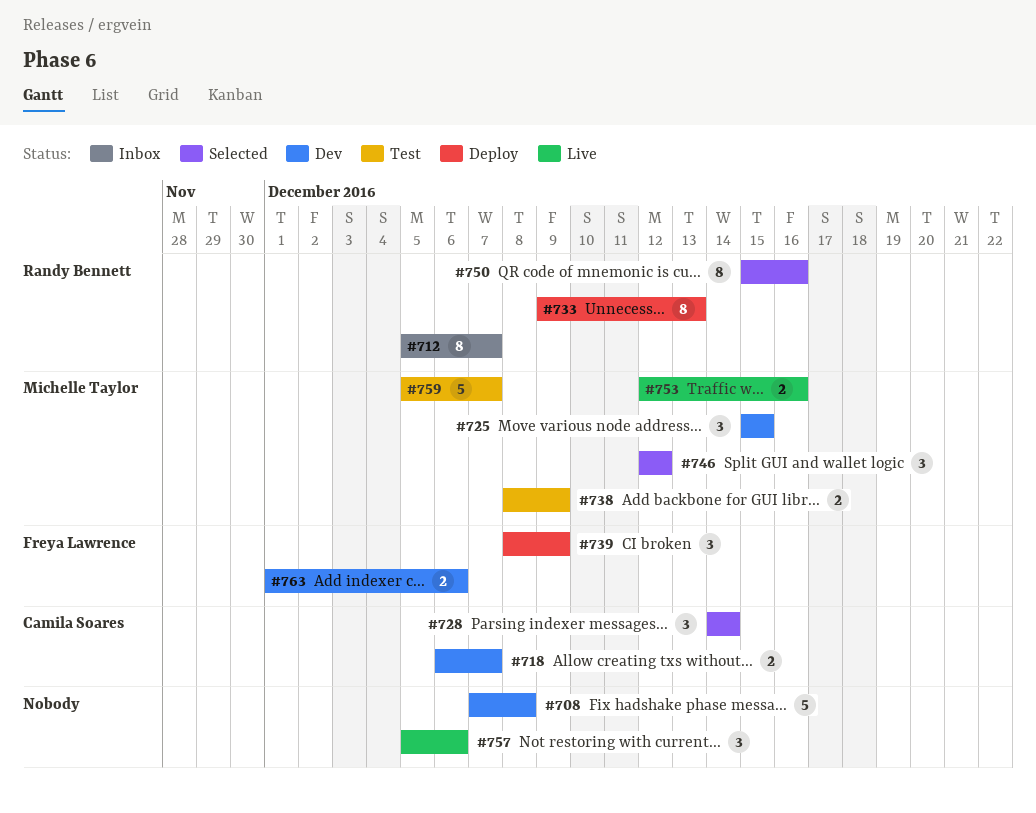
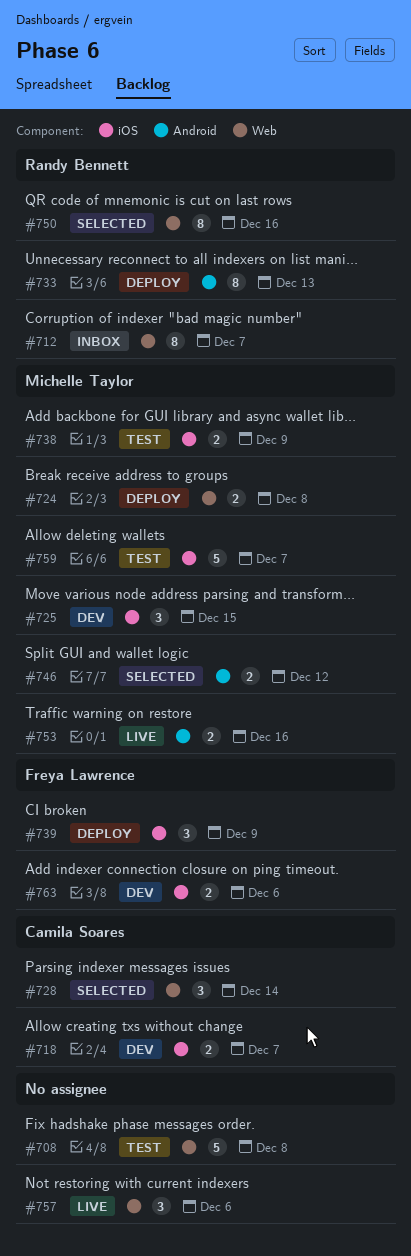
#708, status: Dev -> Test
#724: none -> present
#746, estimate: 3 -> 2

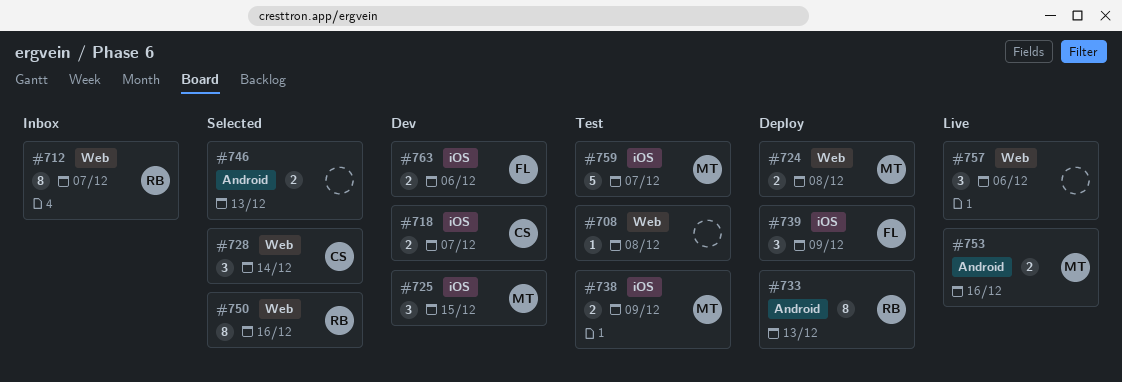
#708, estimate: 5 -> 1
#746, owner: Michelle Taylor -> none
#746, due: Dec 12 -> Dec 13

